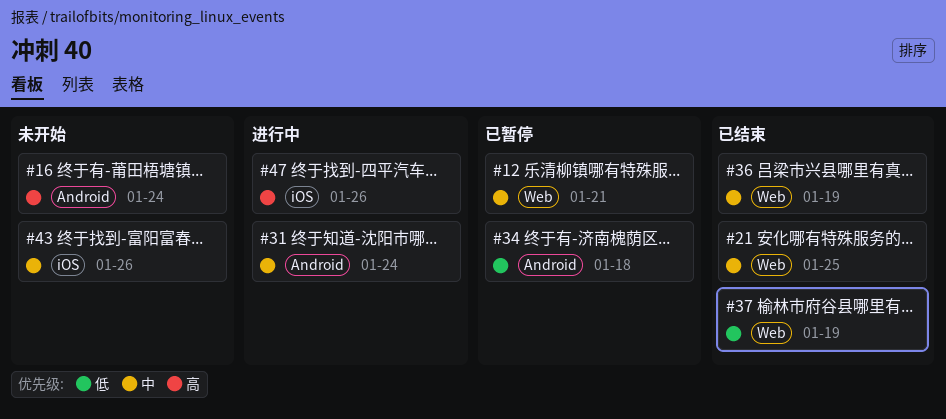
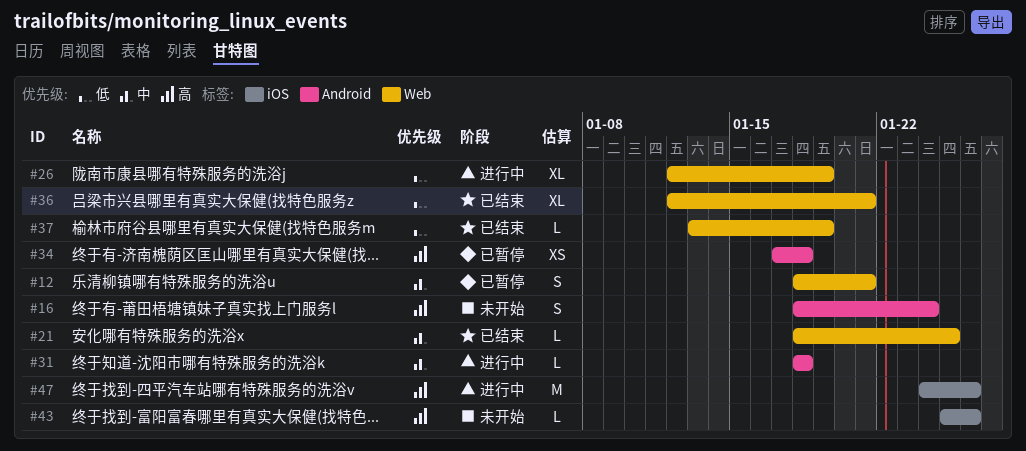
#26: none -> present
#31, due: Jan 24 -> Jan 18
#34, priority: 低 -> 高
#36, priority: 中 -> 低
#36, due: Jan 19 -> Jan 21
#43, priority: 中 -> 高

